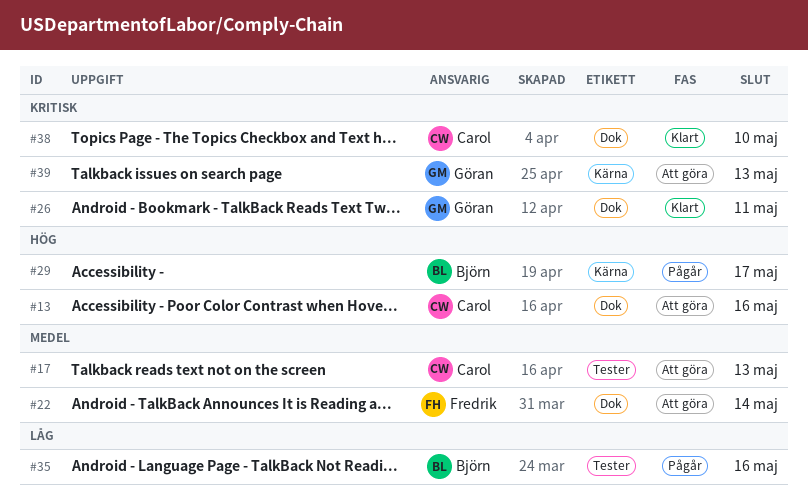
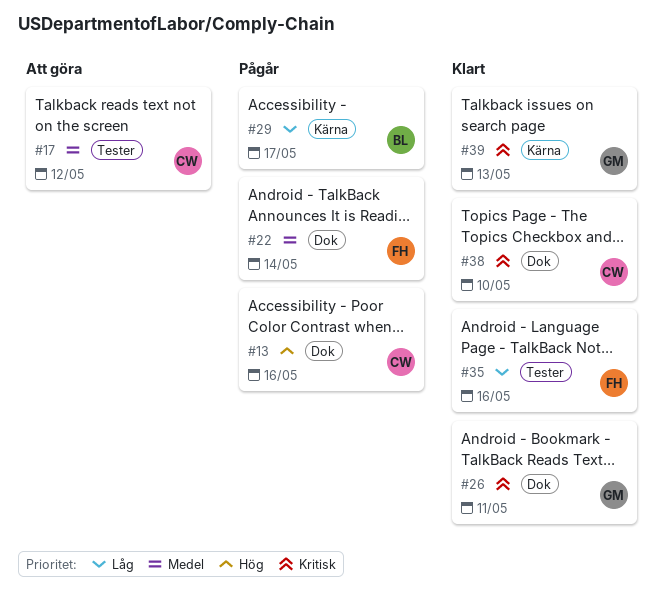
#13, status: Att göra -> Pågår
#17, due: May 13 -> May 12
#22, status: Att göra -> Pågår
#29, priority: Hög -> Låg
#35, status: Pågår -> Klart
#35, owner: Björn -> Fredrik
#39, status: Att göra -> Klart

